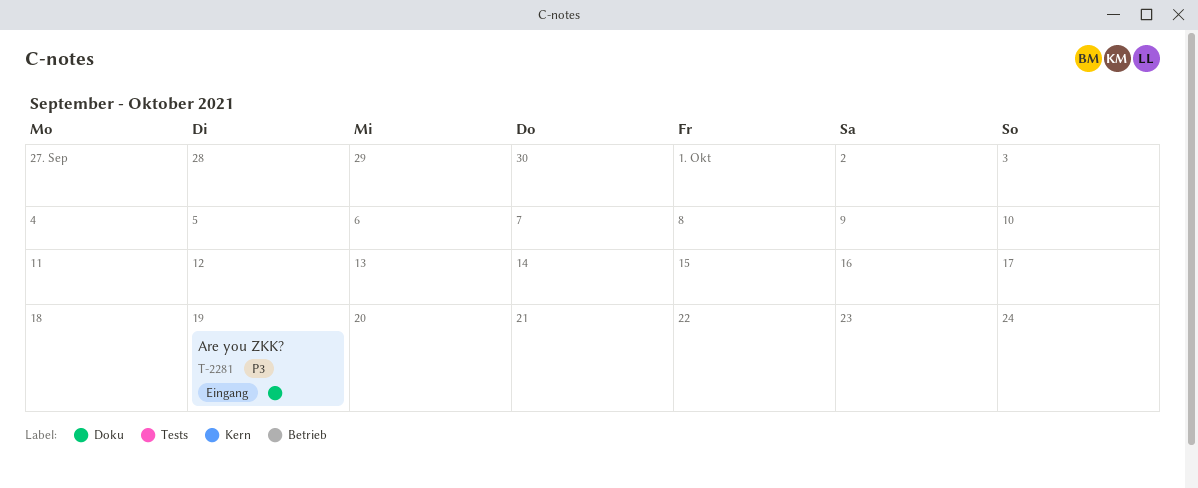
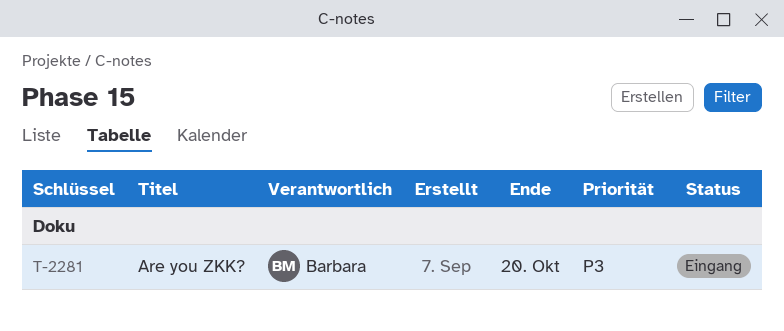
T-2281, due: Oct 19 -> Oct 20

